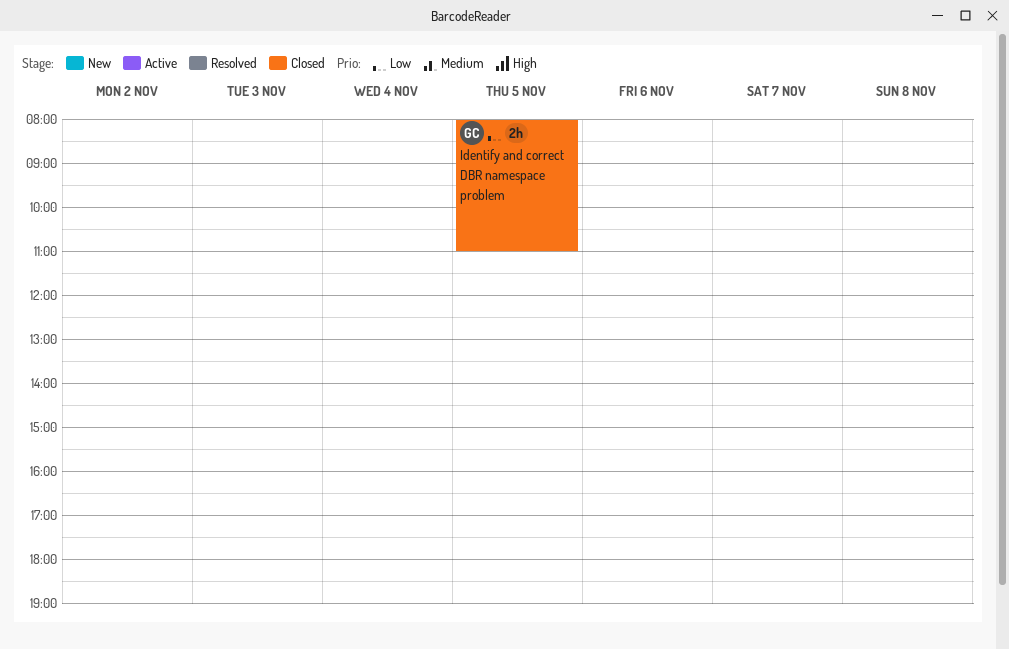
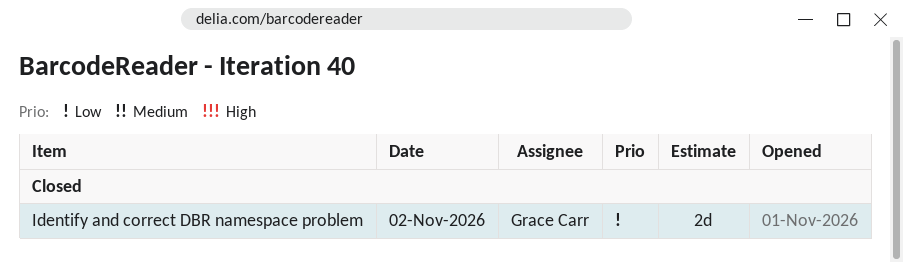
Identify and correct DBR namespace problem, estimate: 2h -> 2d
Identify and correct DBR namespace problem, day: Nov 5 -> Nov 2

